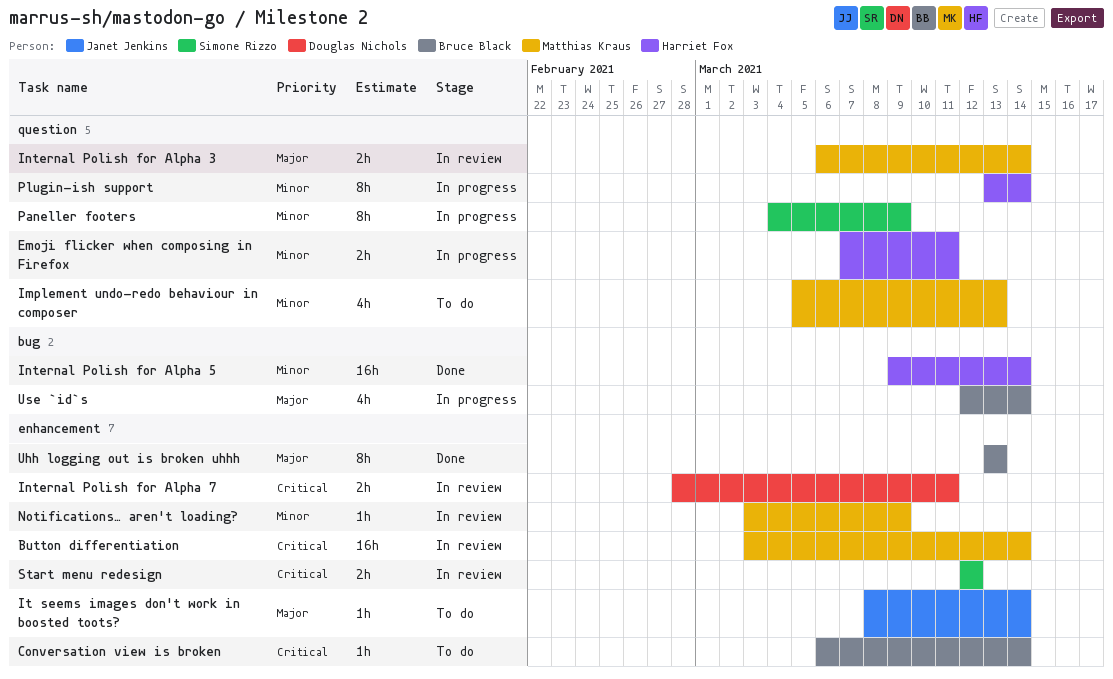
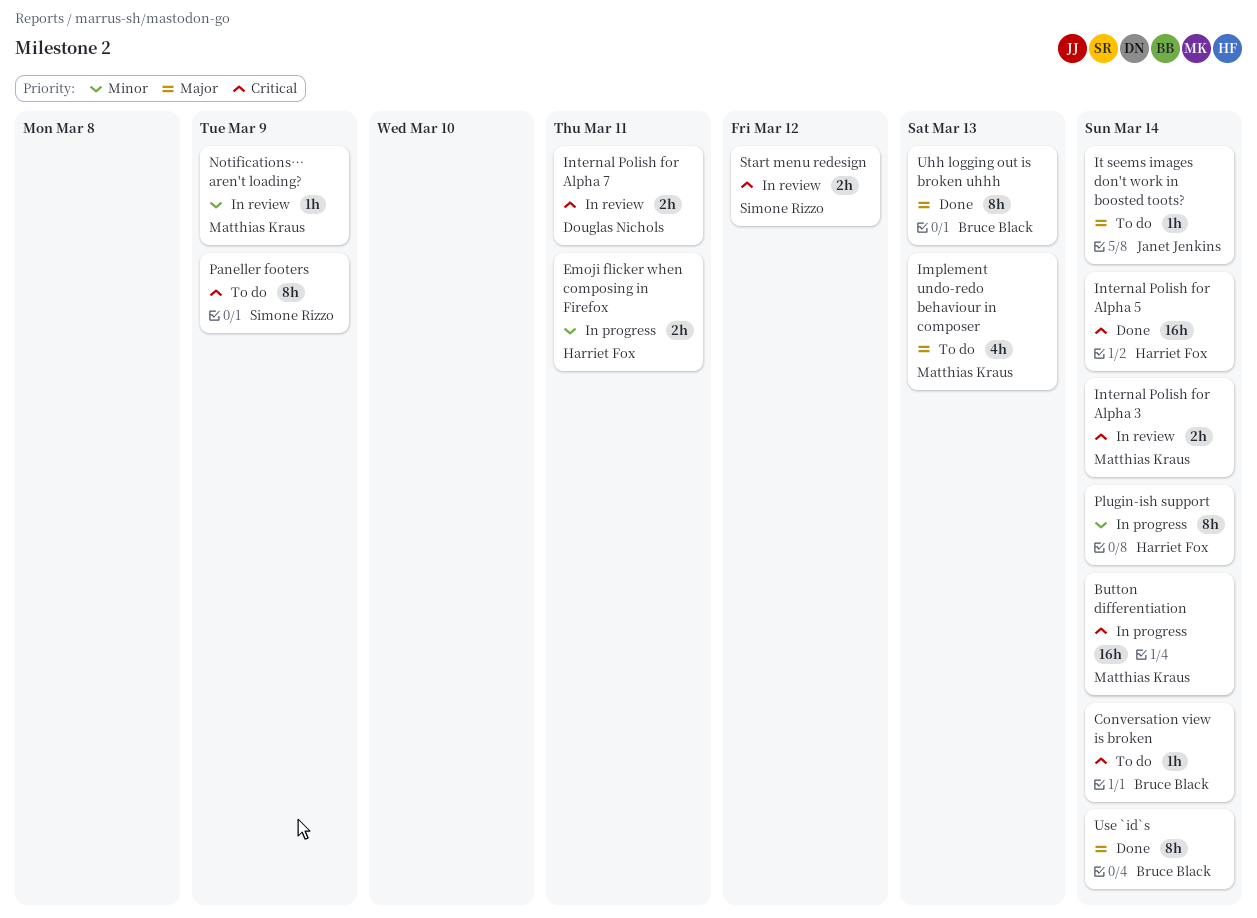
Button differentiation, status: In review -> In progress
Implement undo-redo behaviour in composer, priority: Minor -> Major
Internal Polish for Alpha 3, priority: Major -> Critical
Internal Polish for Alpha 5, priority: Minor -> Critical
Paneller footers, status: In progress -> To do
Paneller footers, priority: Minor -> Critical
Use `id`s, status: In progress -> Done
Use `id`s, estimate: 4h -> 8h

